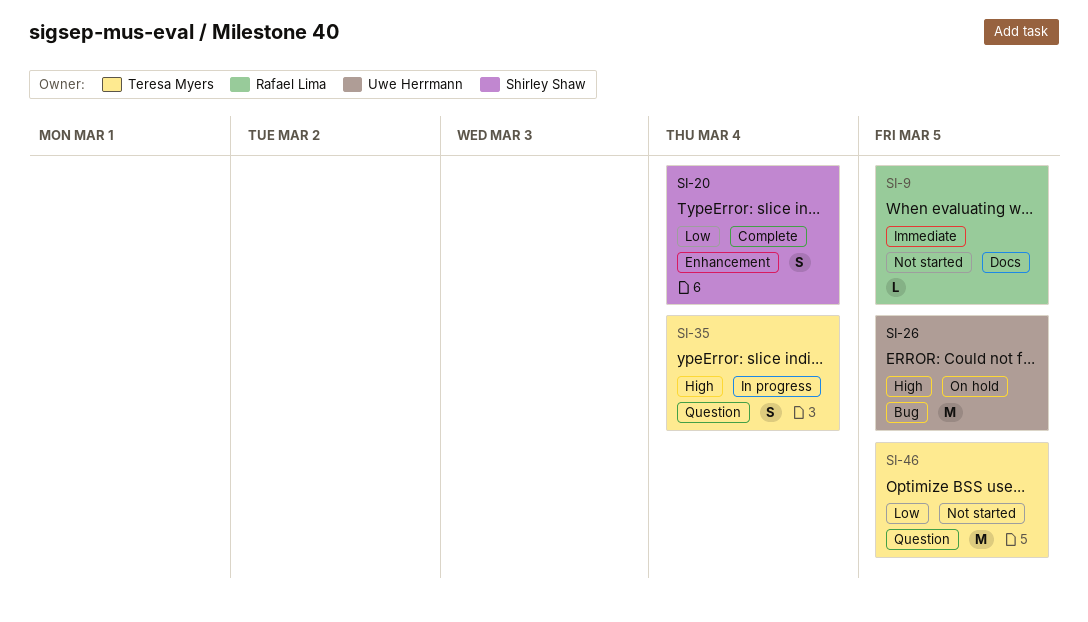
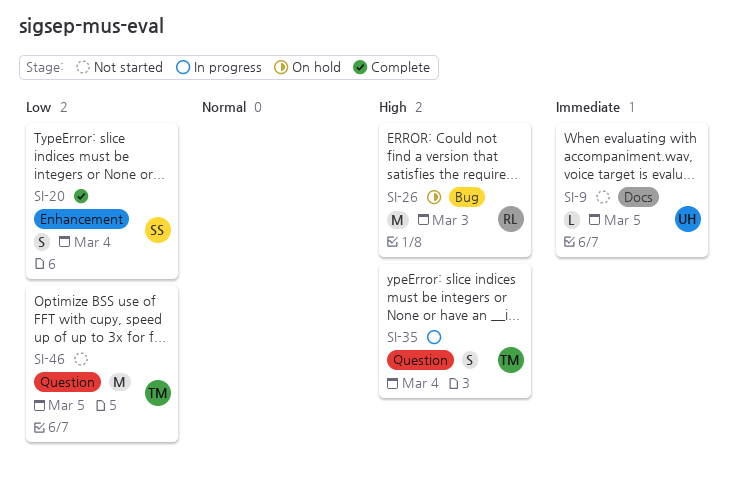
SI-9, owner: Rafael Lima -> Uwe Herrmann
SI-26, owner: Uwe Herrmann -> Rafael Lima
SI-26, due: Mar 5 -> Mar 3

